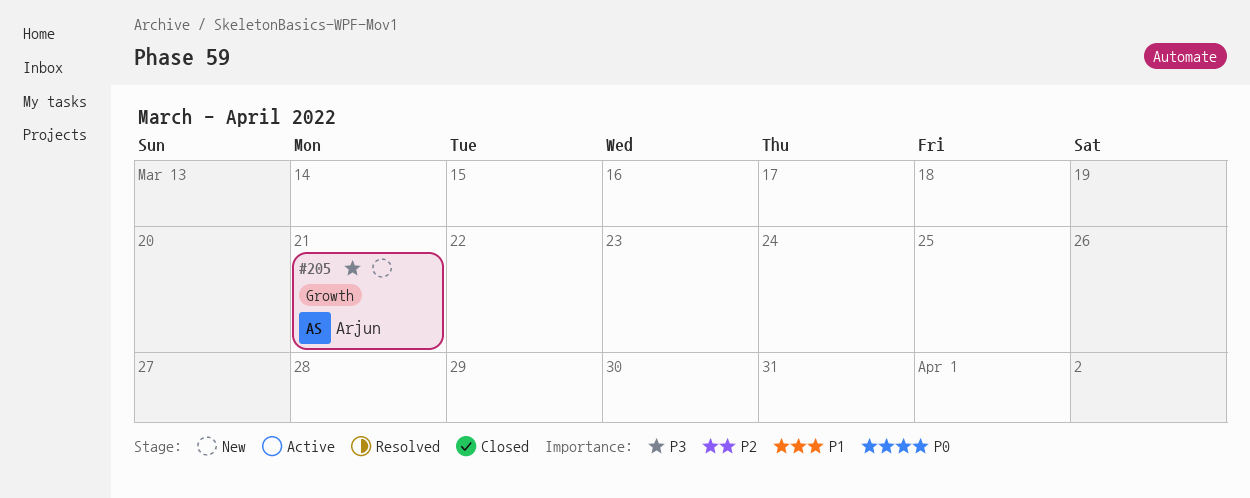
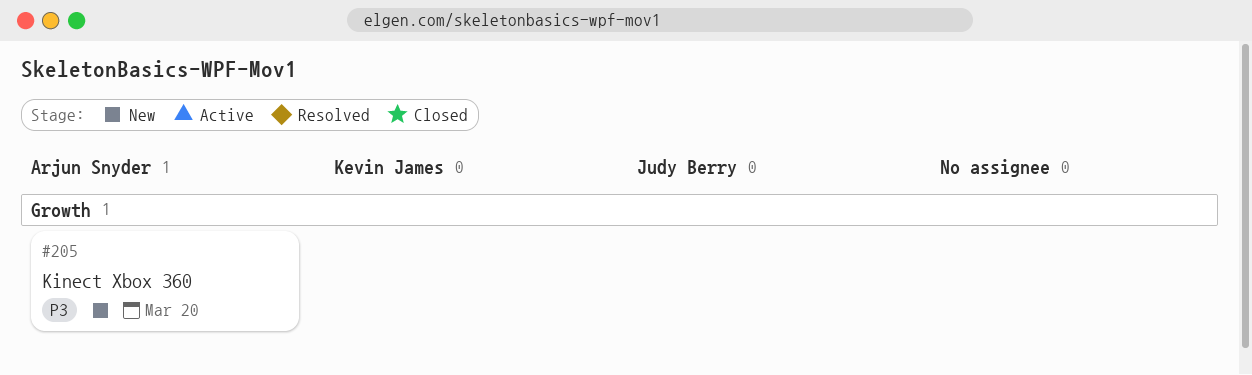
#205, due: Mar 21 -> Mar 20

